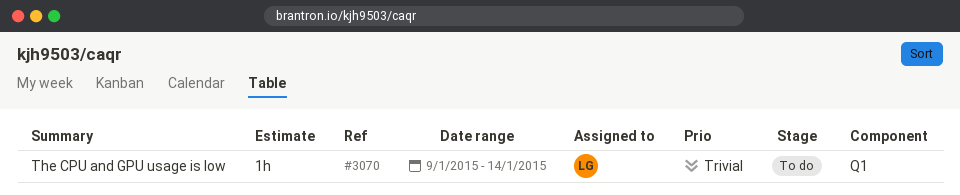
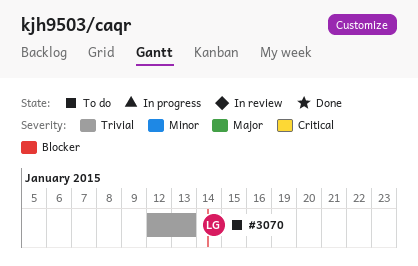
#3070, start: Jan 9 -> Jan 12
#3070, due: Jan 14 -> Jan 13

